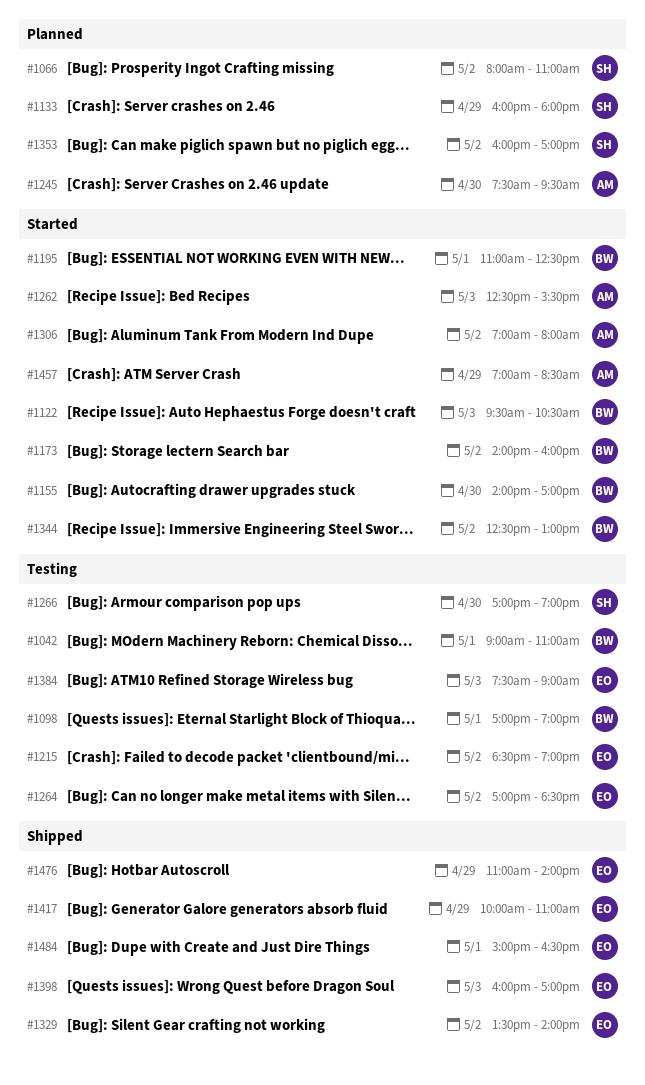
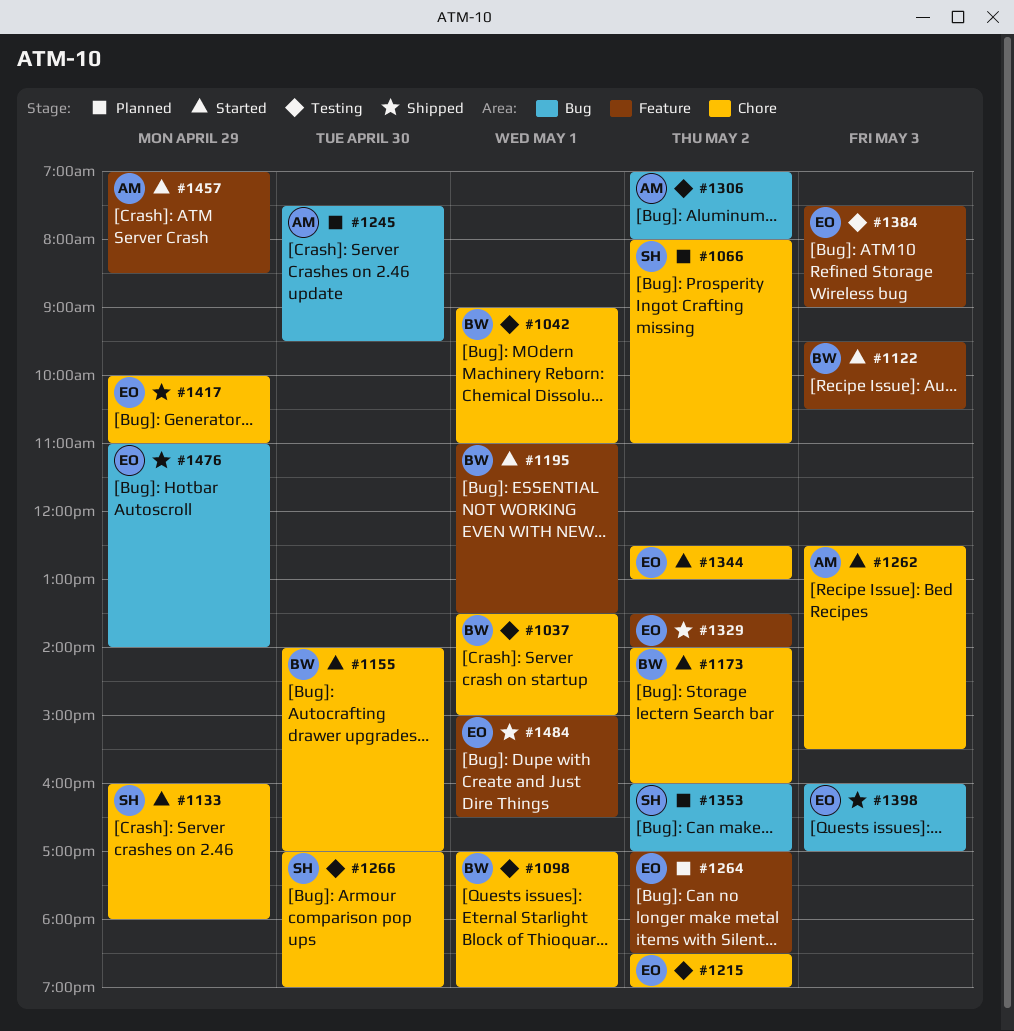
#1037: none -> present
#1133, status: Planned -> Started
#1195, ends: 12:30 -> 13:30
#1264, status: Testing -> Planned
#1306, status: Started -> Testing
#1344, owner: BW -> EO

